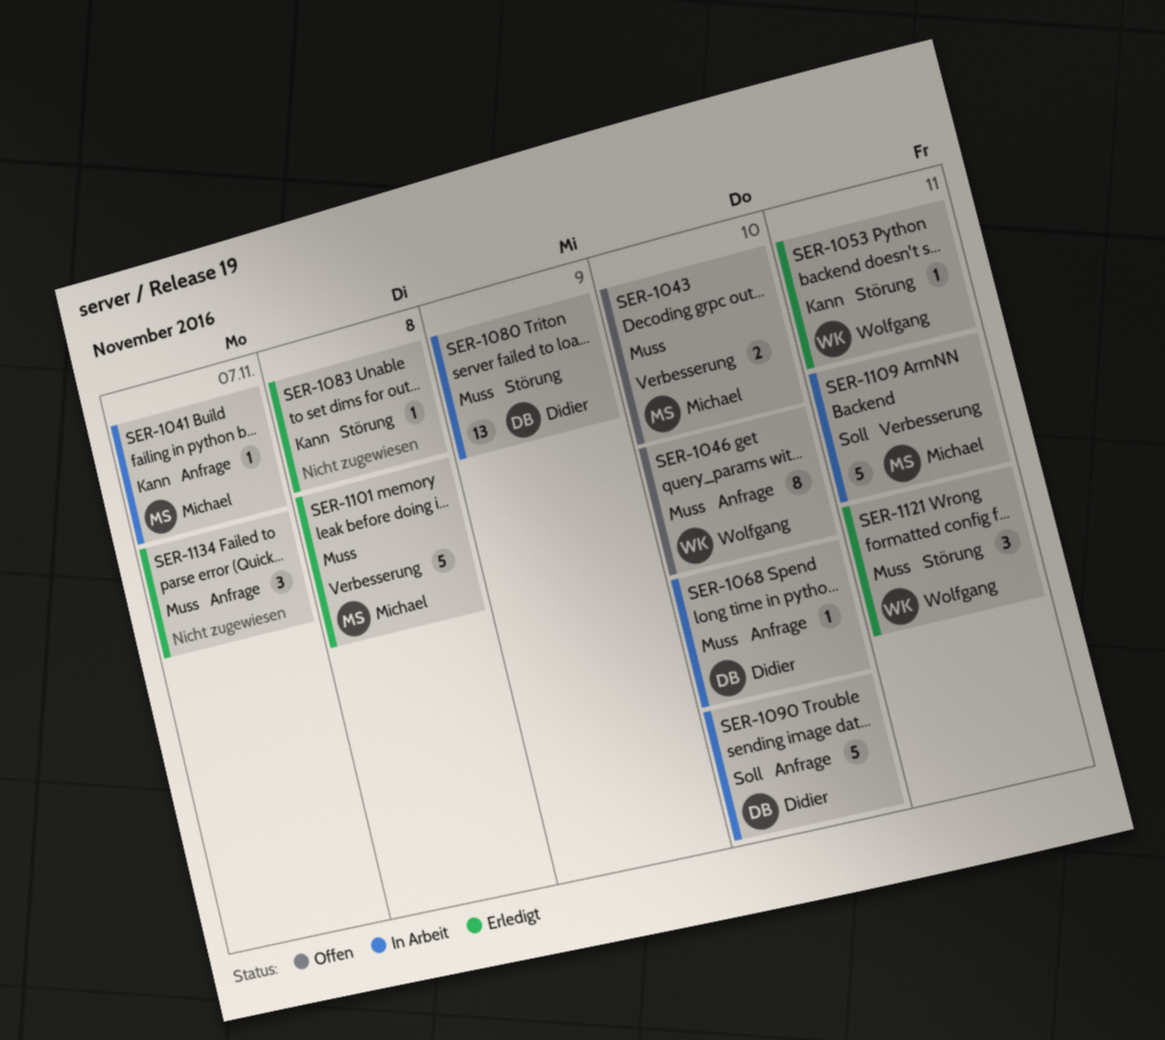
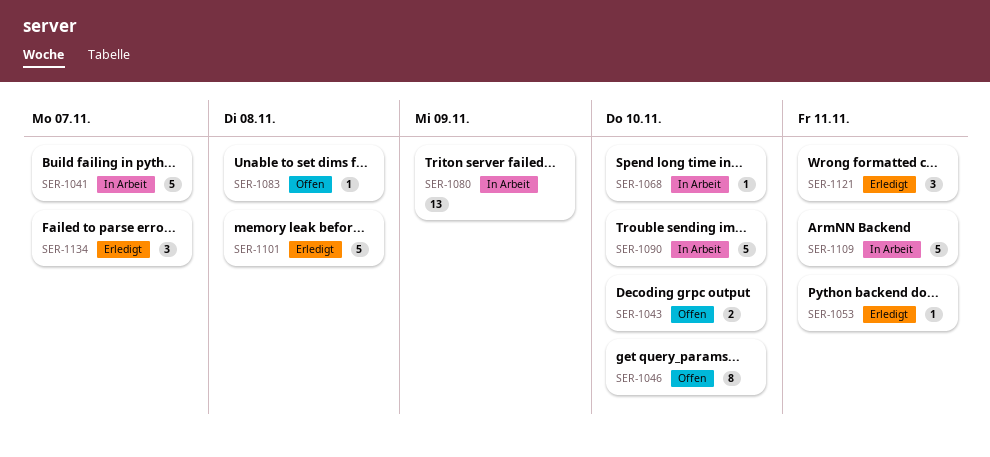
SER-1041, estimate: 1 -> 5
SER-1083, status: Erledigt -> Offen

